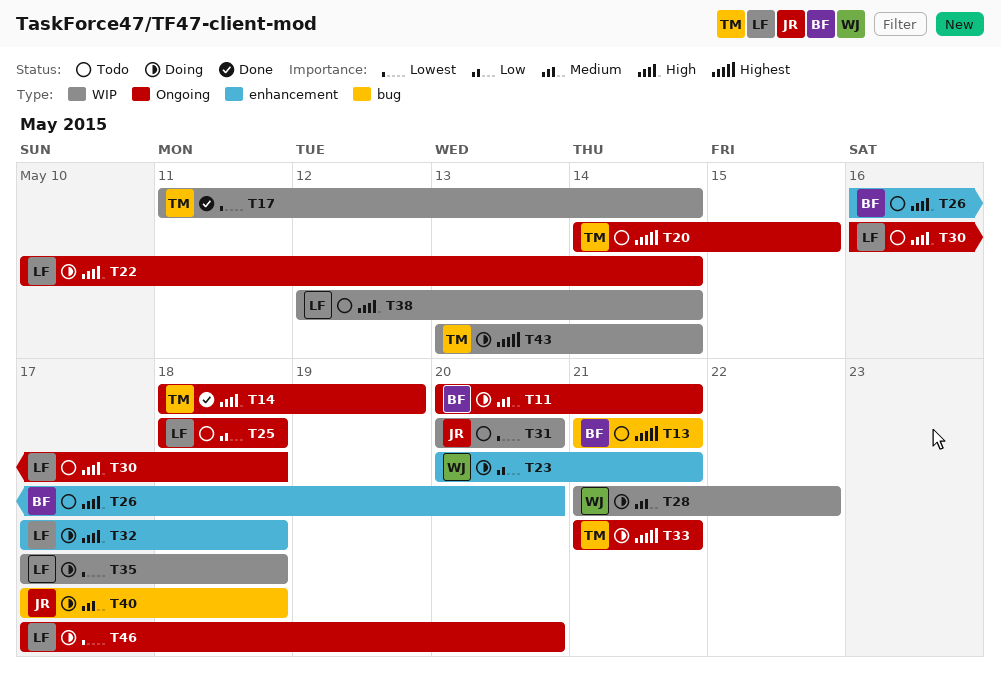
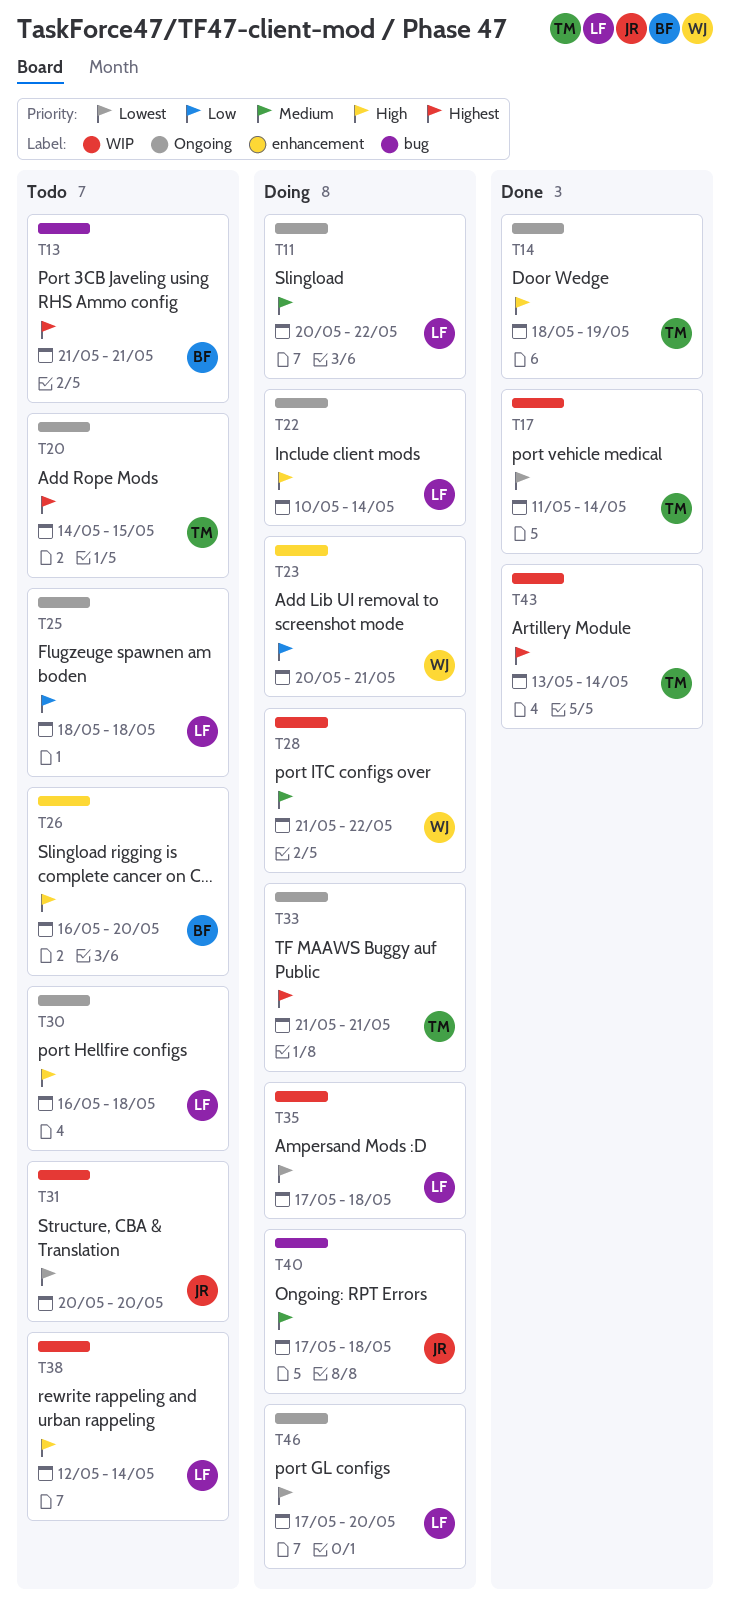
T11, owner: BF -> LF
T11, due: May 21 -> May 22
T32: present -> none
T43, status: Doing -> Done

